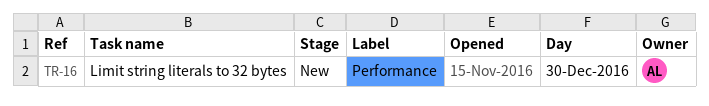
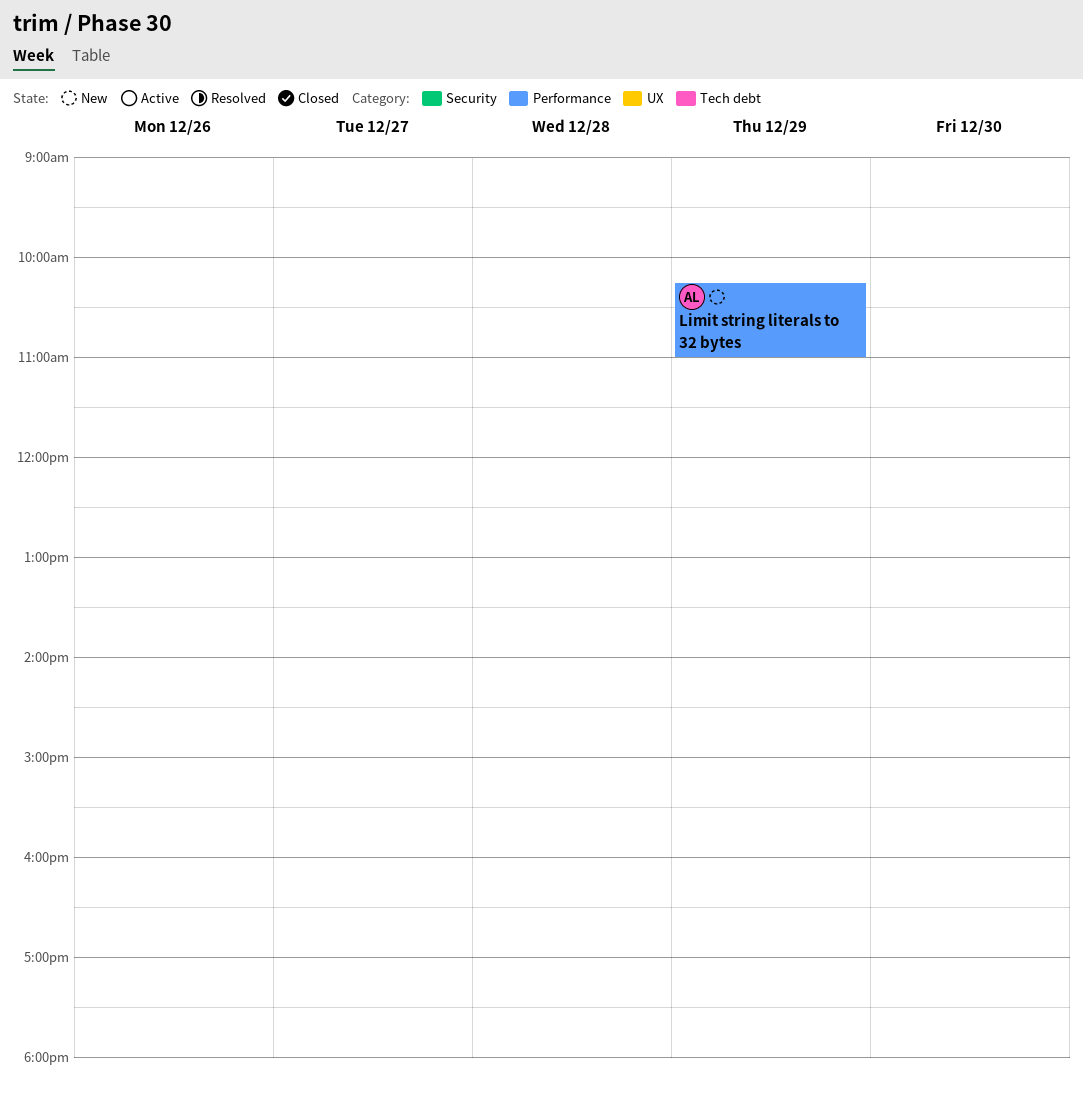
Limit string literals to 32 bytes, day: Dec 30 -> Dec 29

